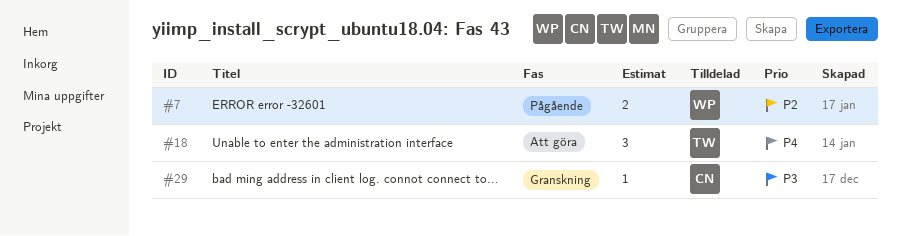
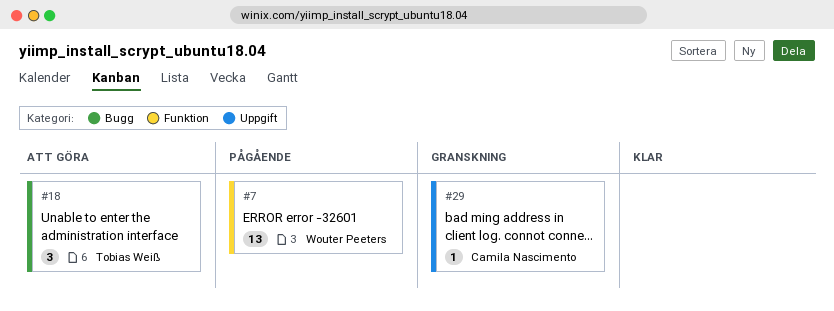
#7, estimate: 2 -> 13

